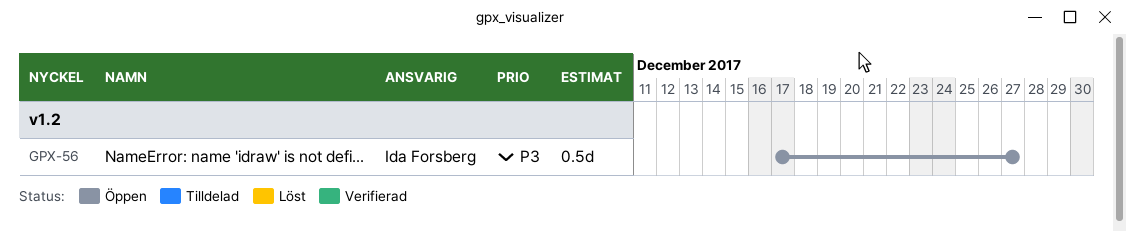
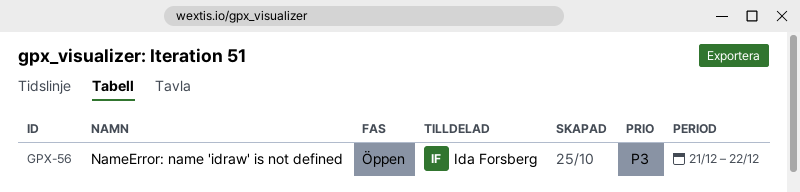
GPX-56, start: Dec 17 -> Dec 21
GPX-56, due: Dec 27 -> Dec 22

